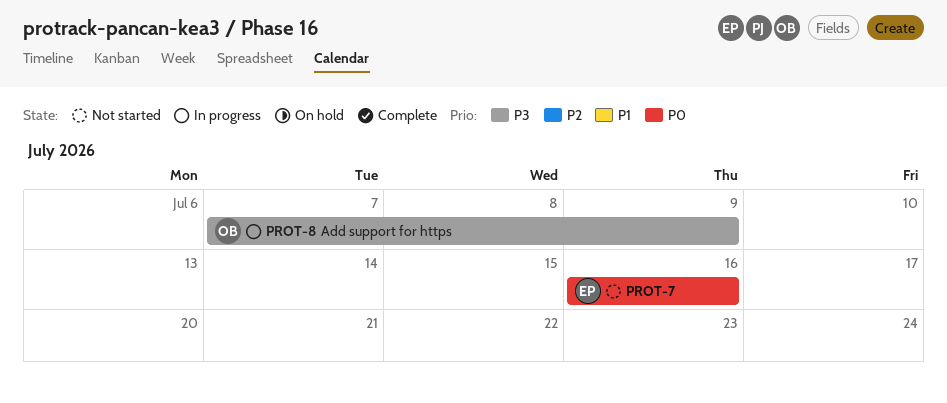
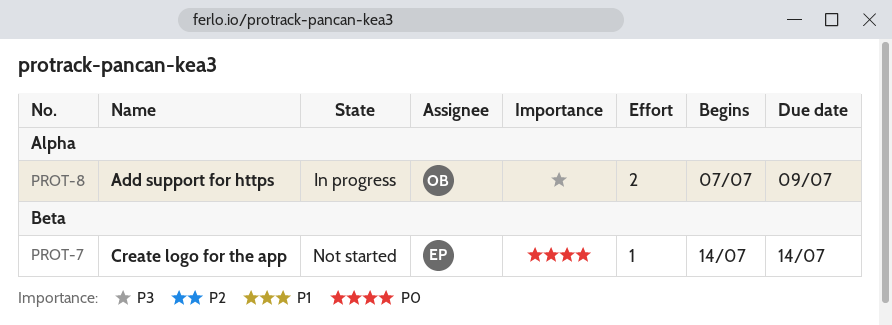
PROT-7, start: Jul 16 -> Jul 14
PROT-7, due: Jul 16 -> Jul 14

